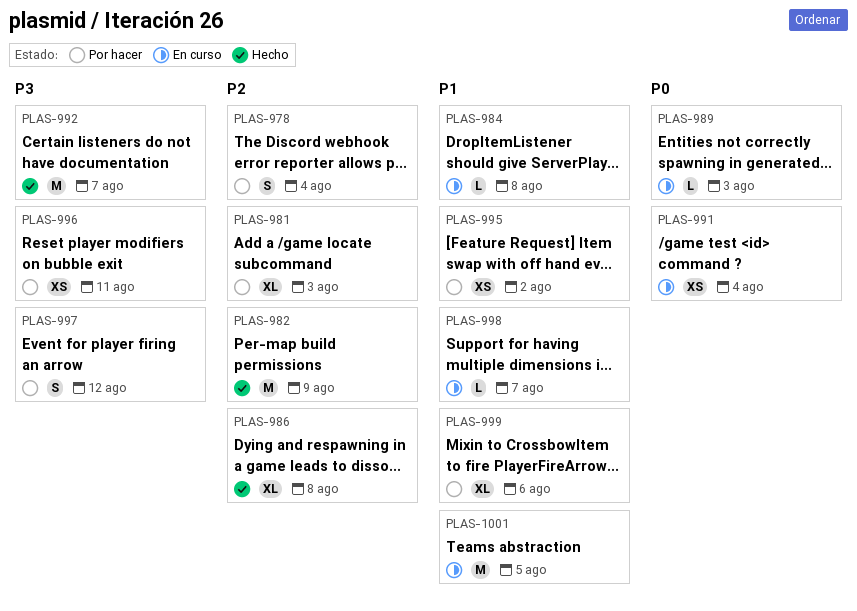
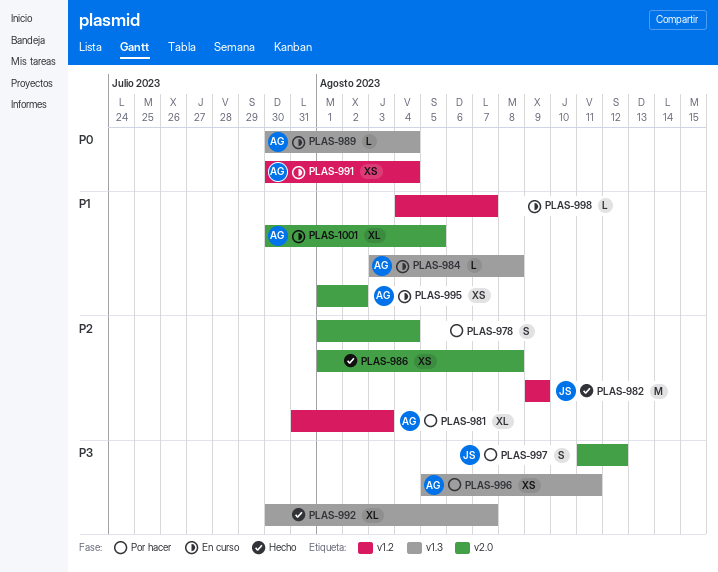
PLAS-986, estimate: XL -> XS
PLAS-989, due: Aug 3 -> Aug 4
PLAS-992, estimate: M -> XL
PLAS-995, status: Por hacer -> En curso
PLAS-999: present -> none
PLAS-1001, estimate: M -> XL

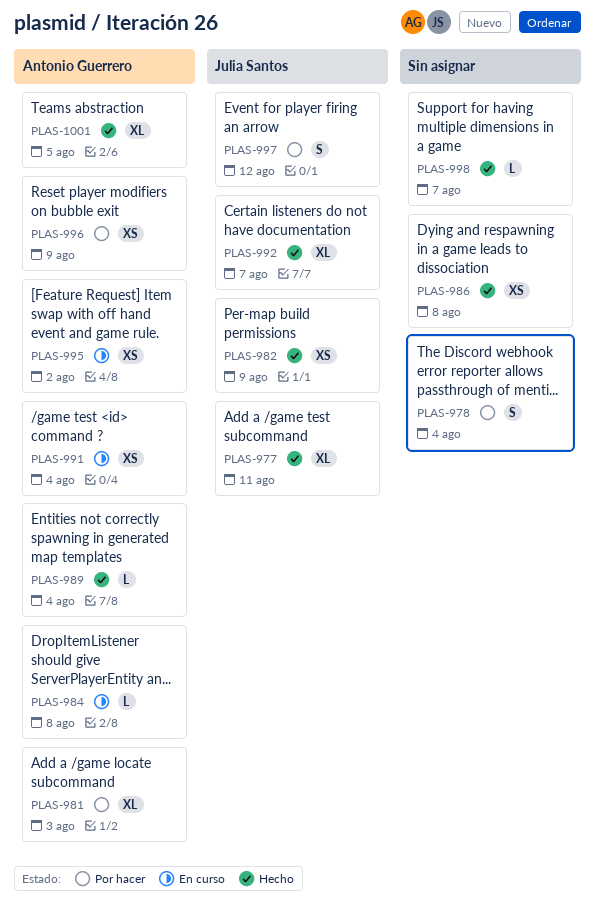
PLAS-977: none -> present
PLAS-982, estimate: M -> XS
PLAS-989, status: En curso -> Hecho
PLAS-992, owner: none -> Julia Santos
PLAS-996, due: Aug 11 -> Aug 9
PLAS-998, status: En curso -> Hecho
PLAS-1001, status: En curso -> Hecho

